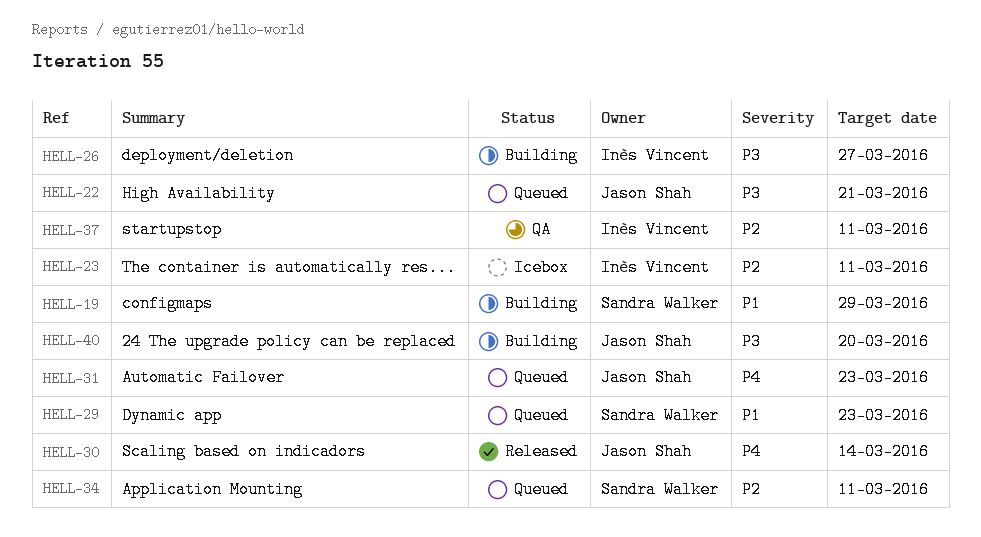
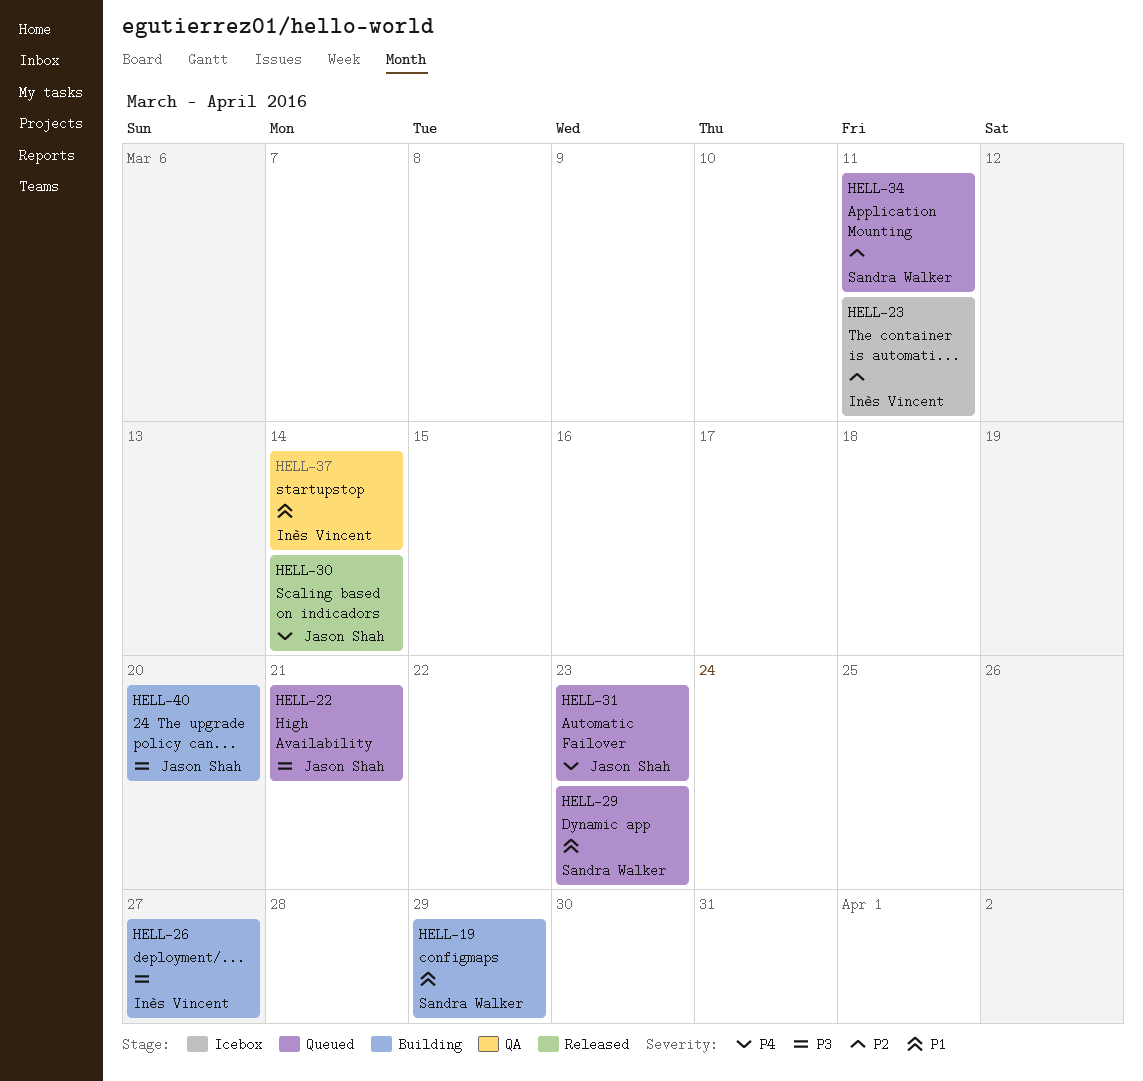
HELL-37, priority: P2 -> P1
HELL-37, due: Mar 11 -> Mar 14

